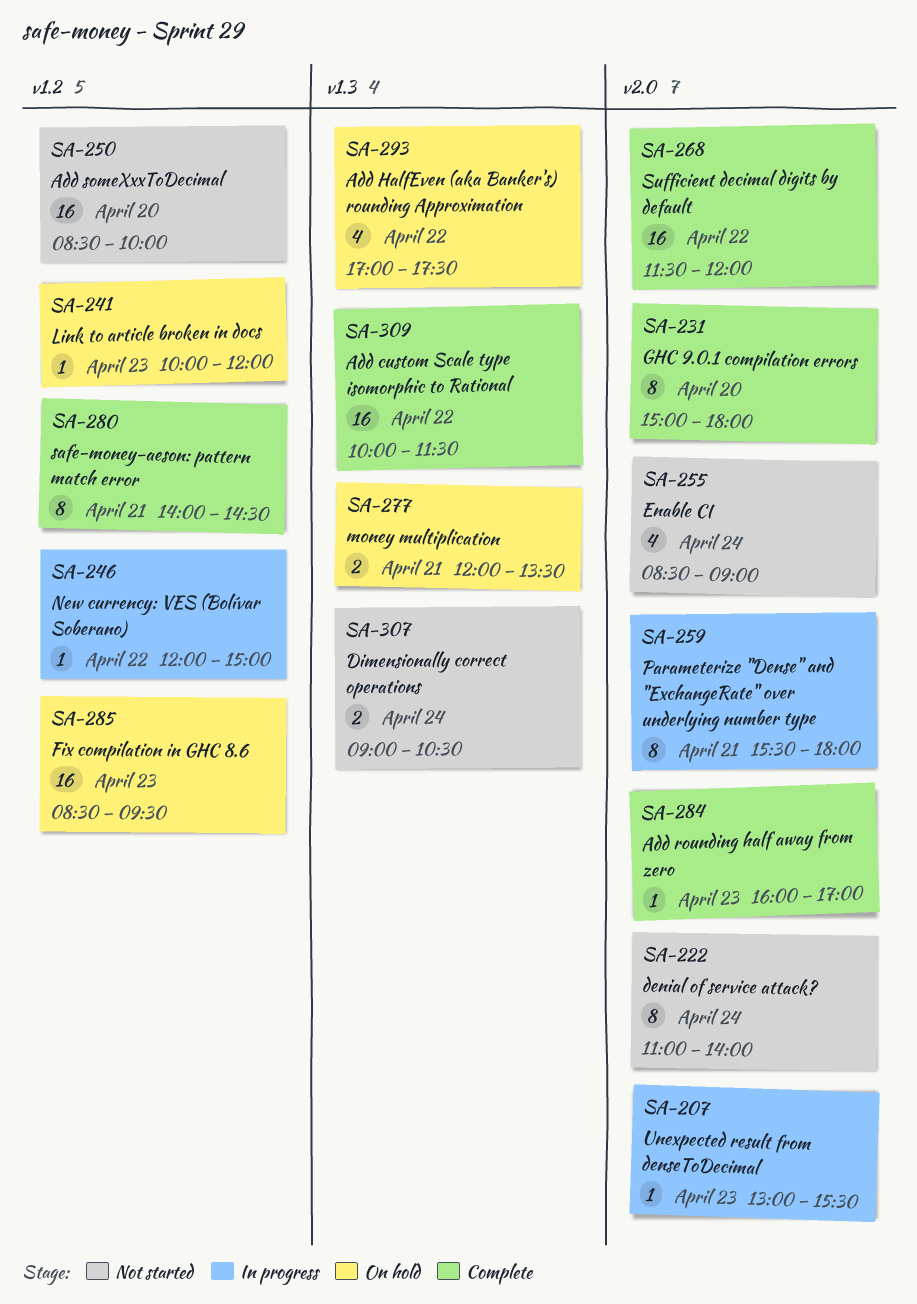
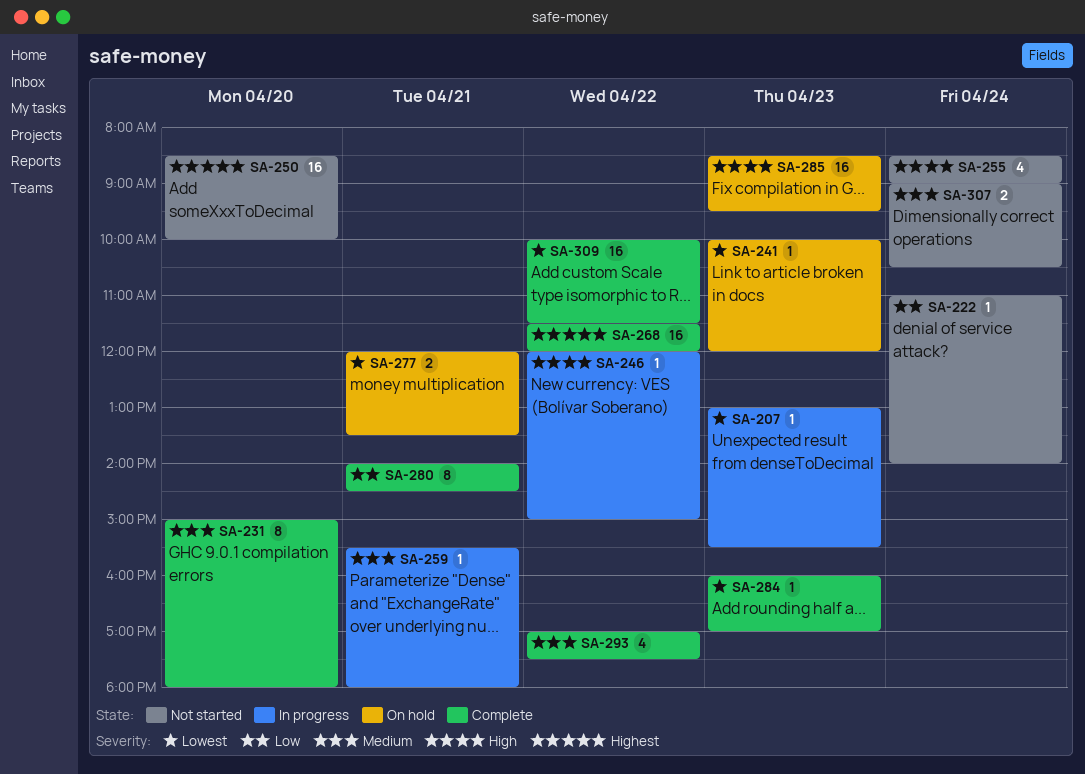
SA-222, estimate: 8 -> 1
SA-259, estimate: 8 -> 1
SA-293, status: On hold -> Complete

